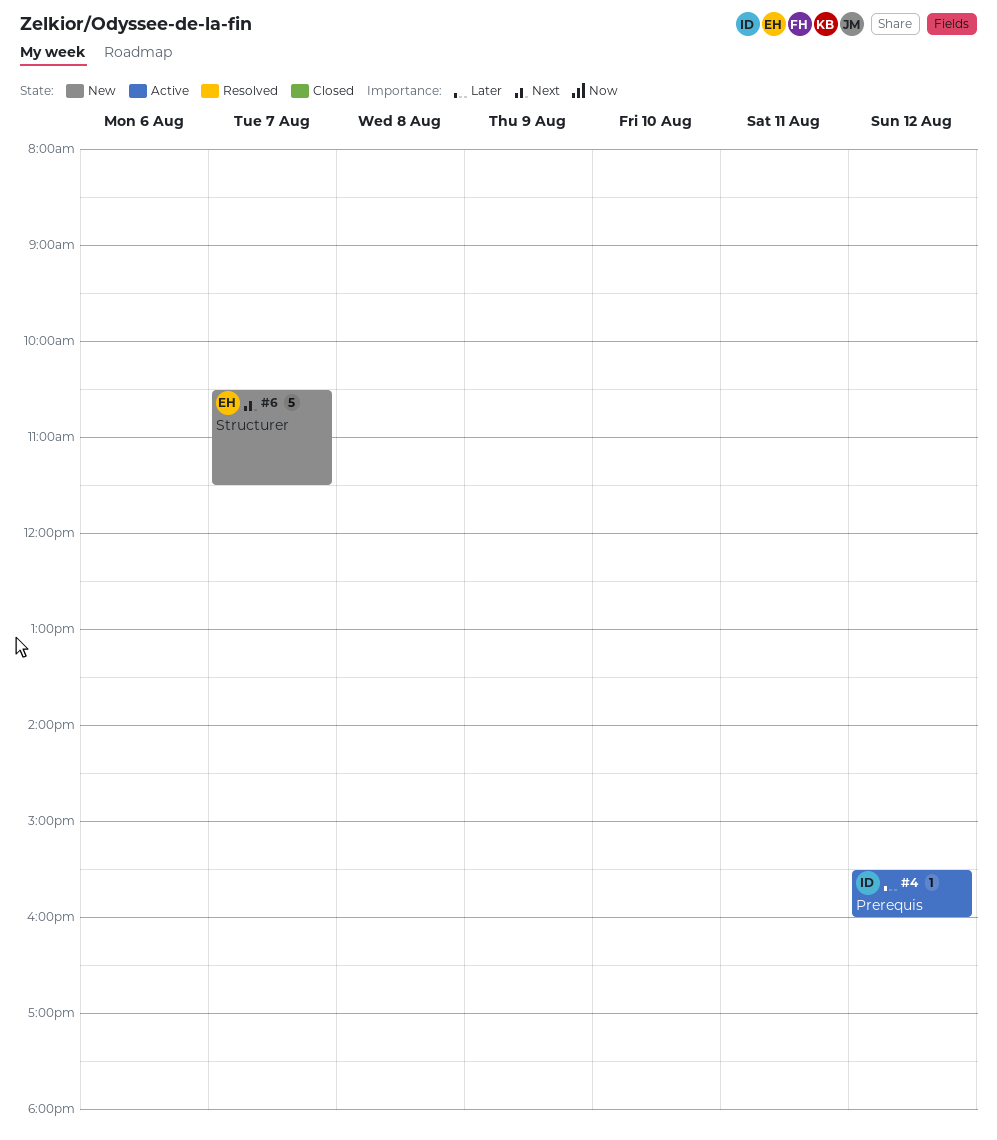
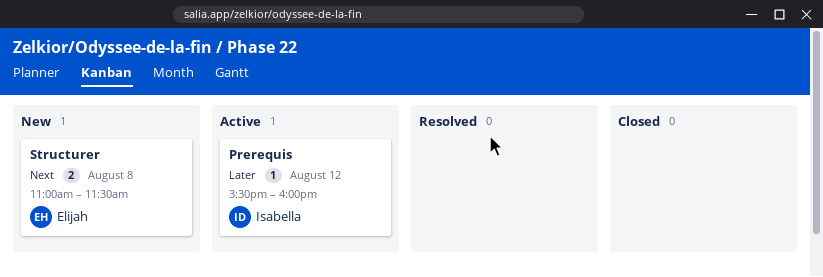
Structurer, estimate: 5 -> 2
Structurer, day: Aug 7 -> Aug 8
Structurer, begins: 10:30 -> 11:00

